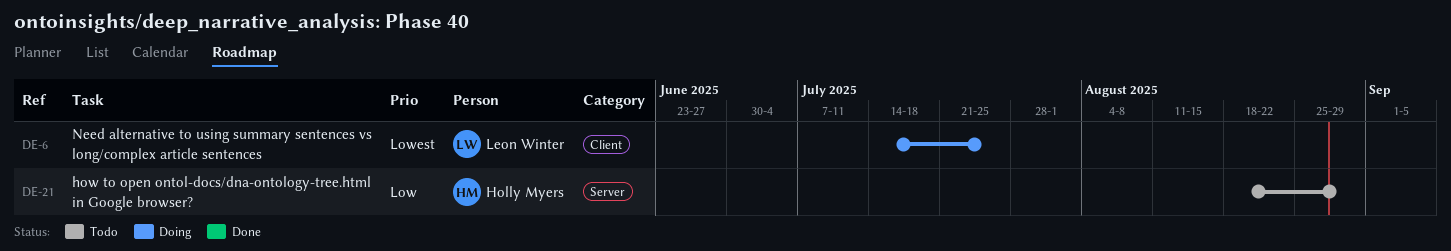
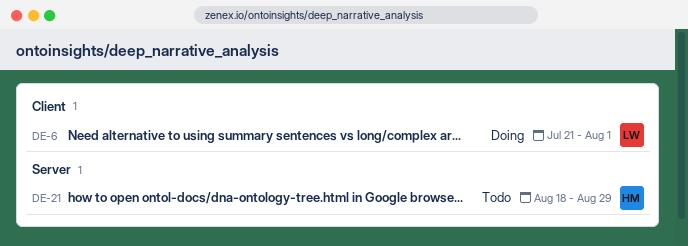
DE-6, start: Jul 14 -> Jul 21
DE-6, due: Jul 25 -> Aug 1

